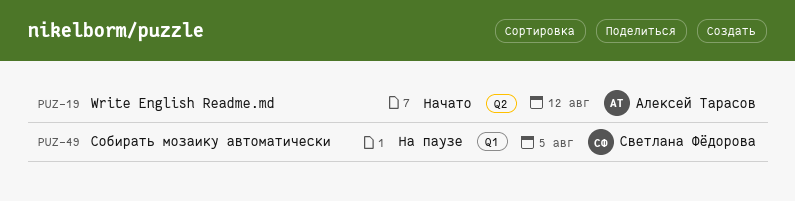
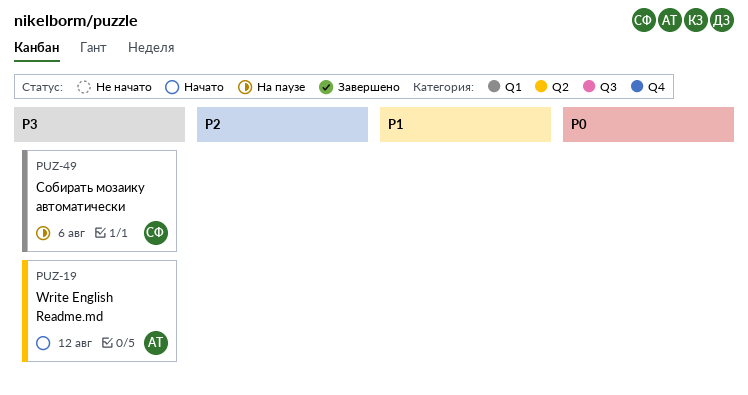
PUZ-49, due: Aug 5 -> Aug 6

